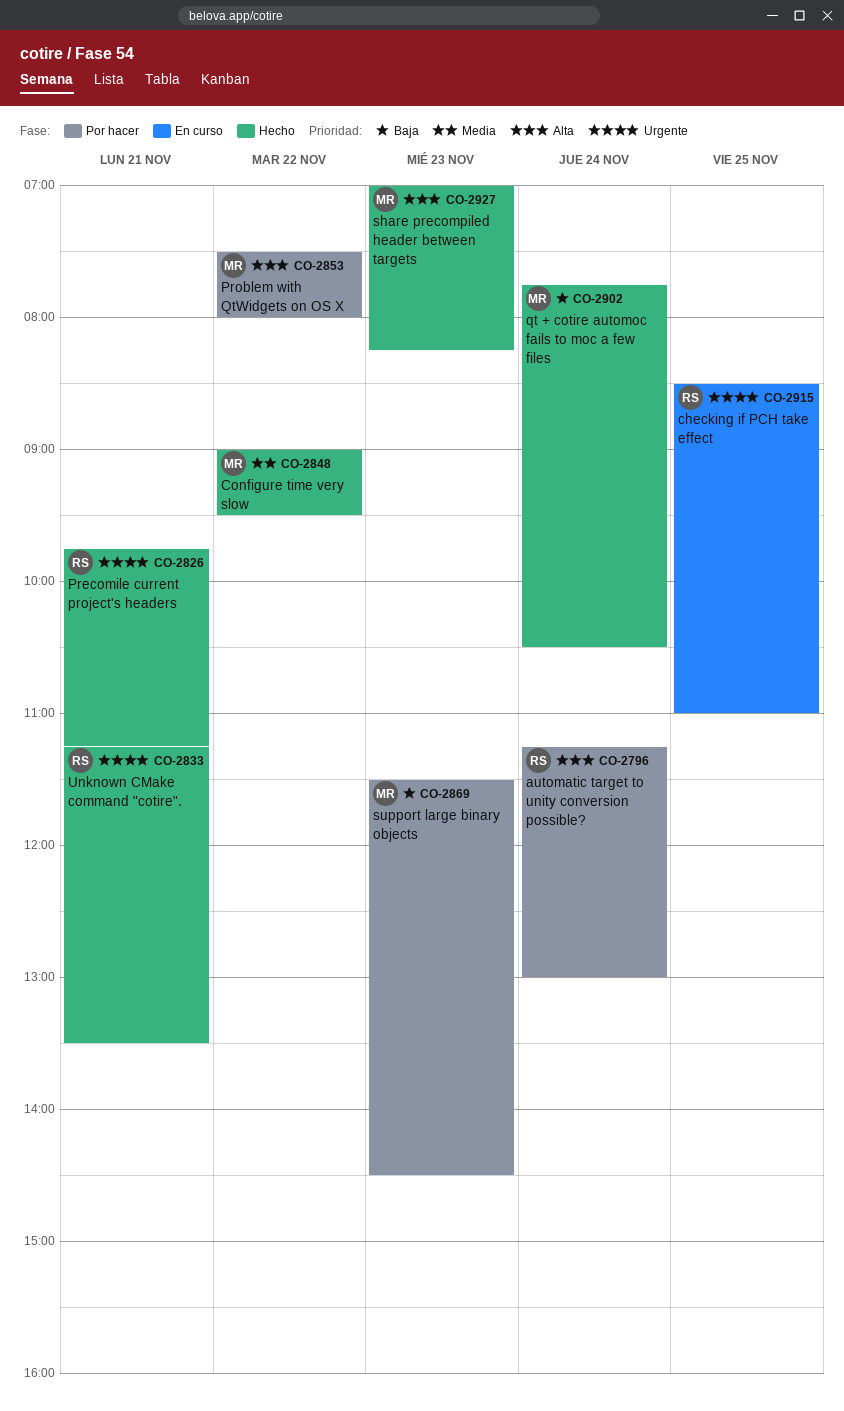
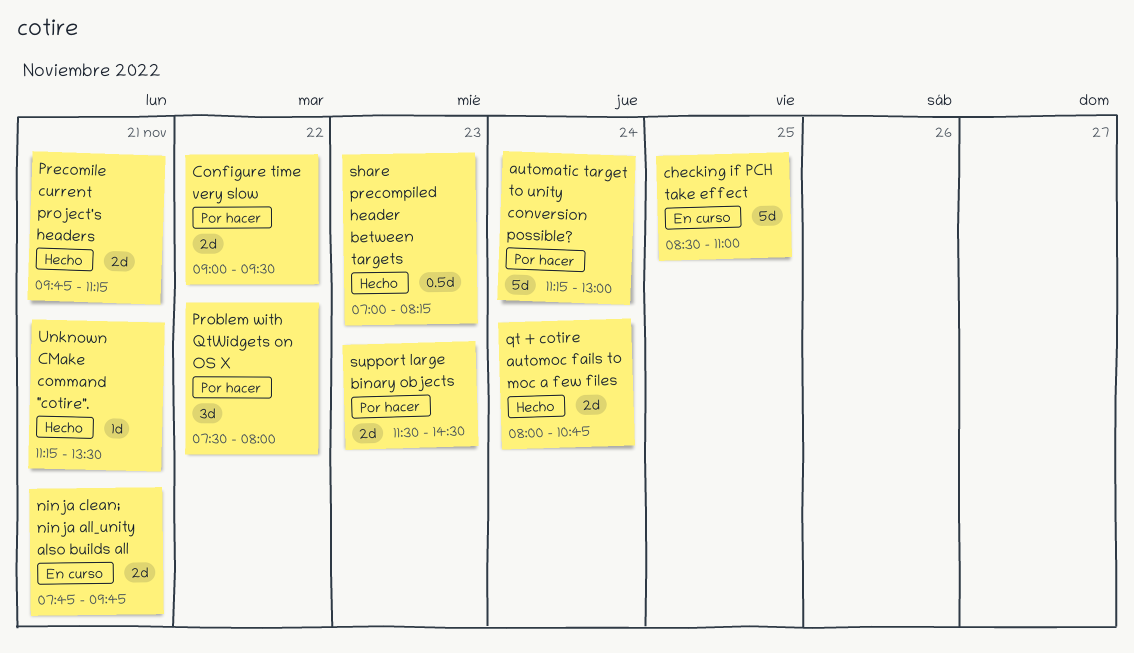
Configure time very slow, status: Hecho -> Por hacer
ninja clean; ninja all_unity also builds all: none -> present
qt + cotire automoc fails to moc a few files, begins: 07:45 -> 08:00
qt + cotire automoc fails to moc a few files, ends: 10:30 -> 10:45

